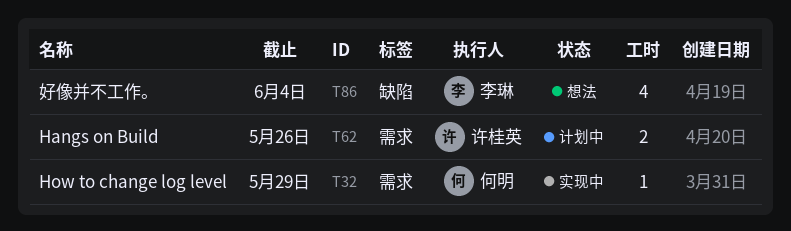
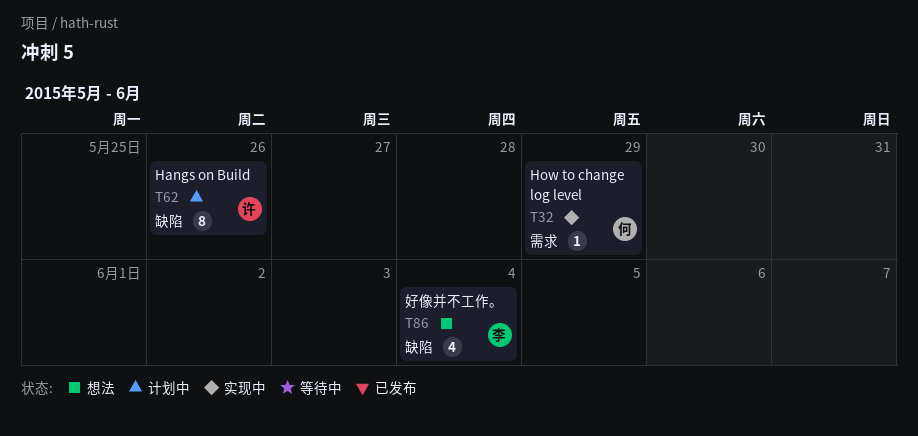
T62, label: 需求 -> 缺陷
T62, estimate: 2 -> 8

